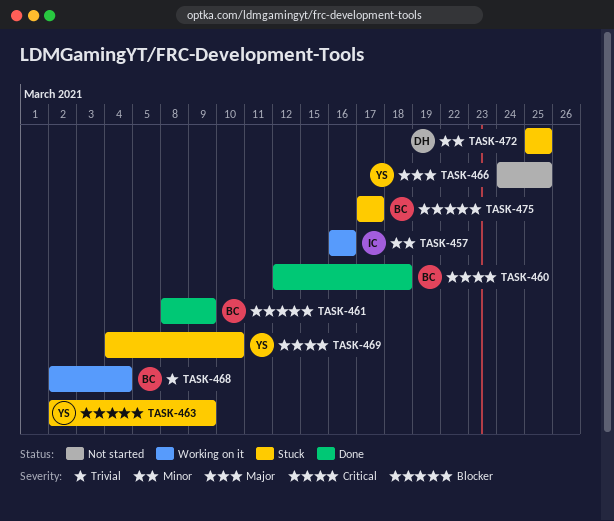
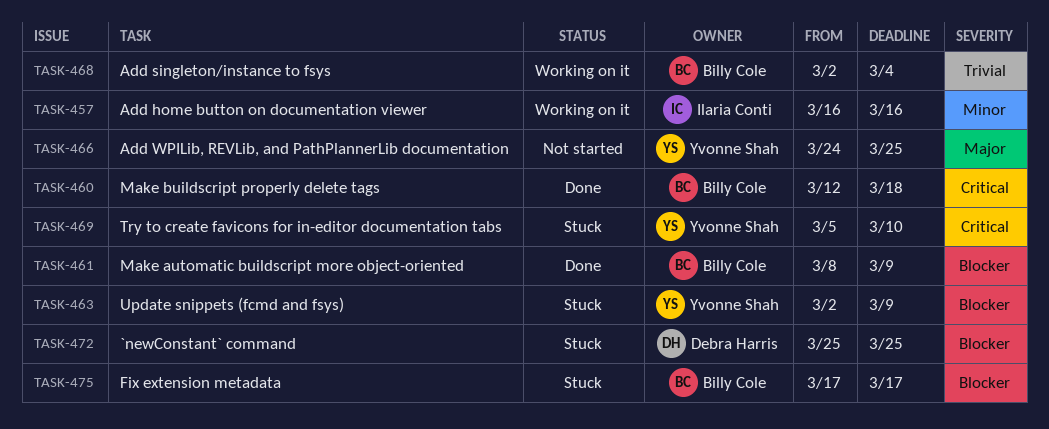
TASK-469, start: Mar 4 -> Mar 5
TASK-472, priority: Minor -> Blocker

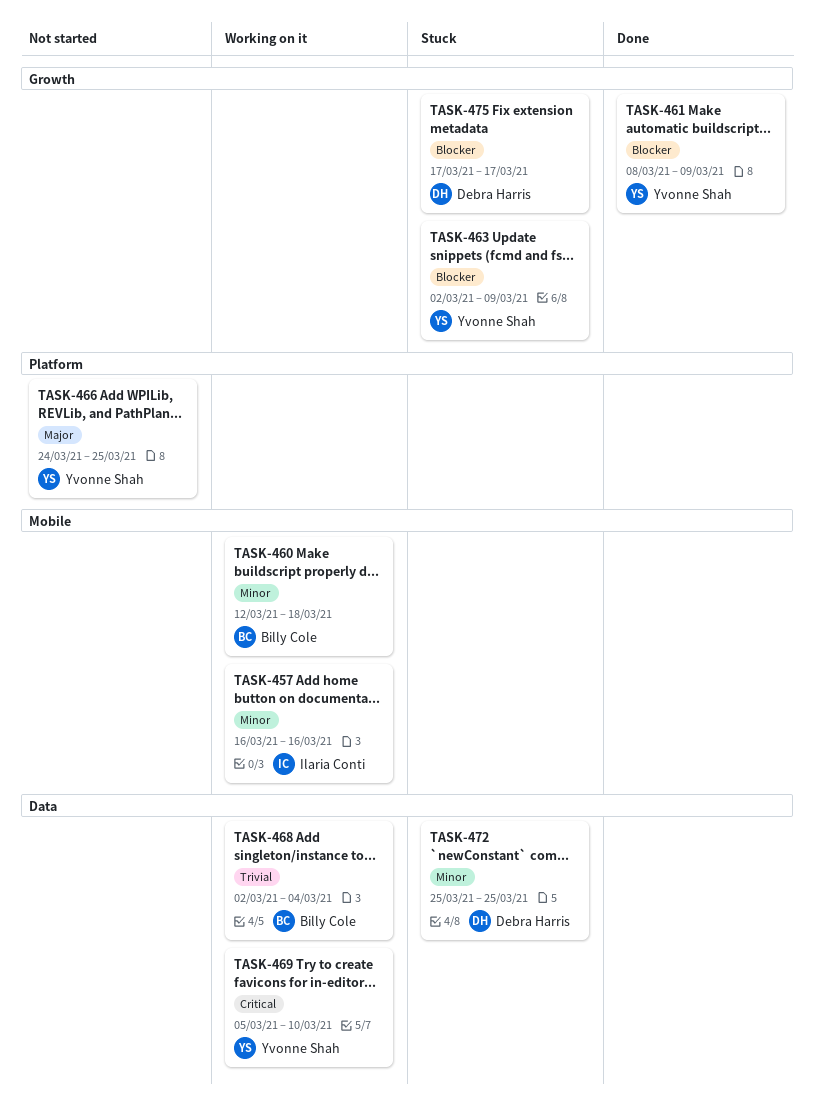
TASK-460, status: Done -> Working on it
TASK-460, priority: Critical -> Minor
TASK-461, owner: Billy Cole -> Yvonne Shah
TASK-469, status: Stuck -> Working on it
TASK-472, priority: Blocker -> Minor
TASK-475, owner: Billy Cole -> Debra Harris

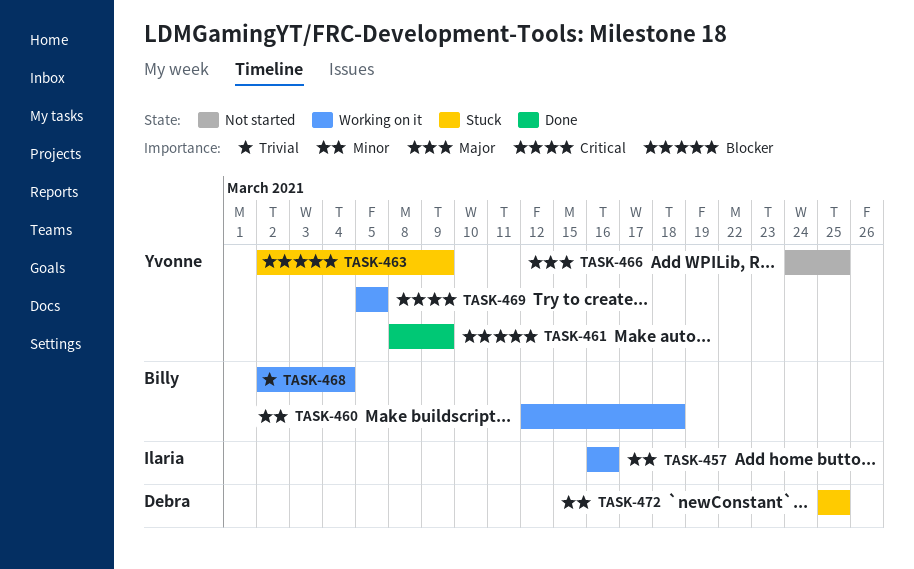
TASK-469, due: Mar 10 -> Mar 5
TASK-475: present -> none

